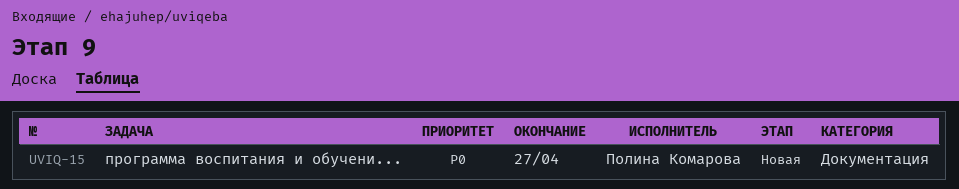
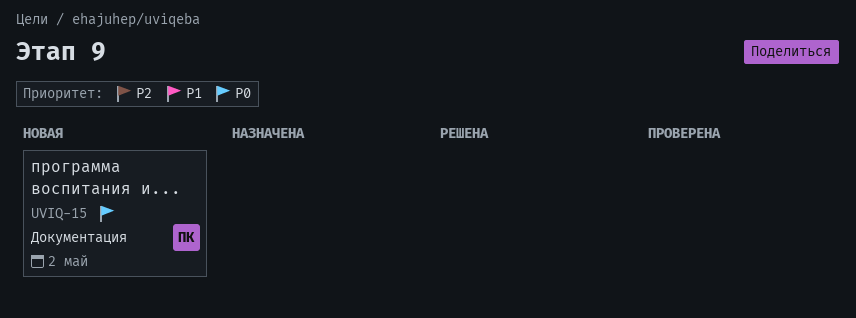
UVIQ-15, due: Apr 27 -> May 2

